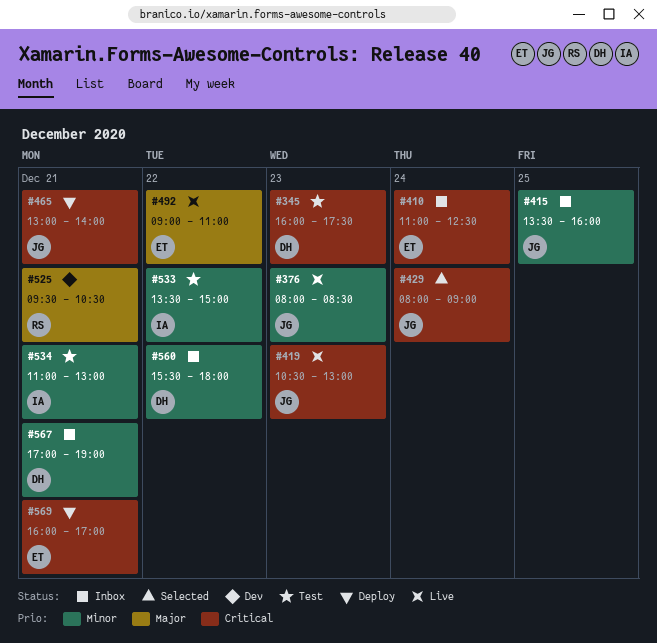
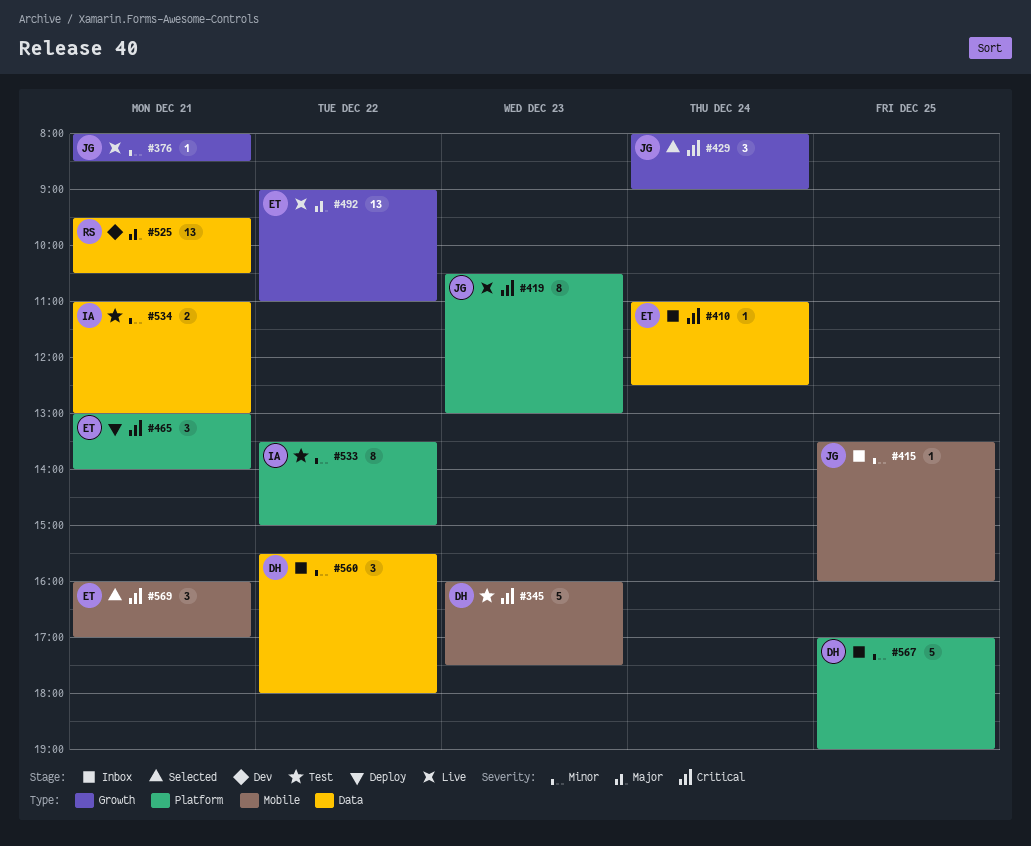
#376, day: Dec 23 -> Dec 21
#465, owner: JG -> ET
#567, day: Dec 21 -> Dec 25
#569, status: Deploy -> Selected

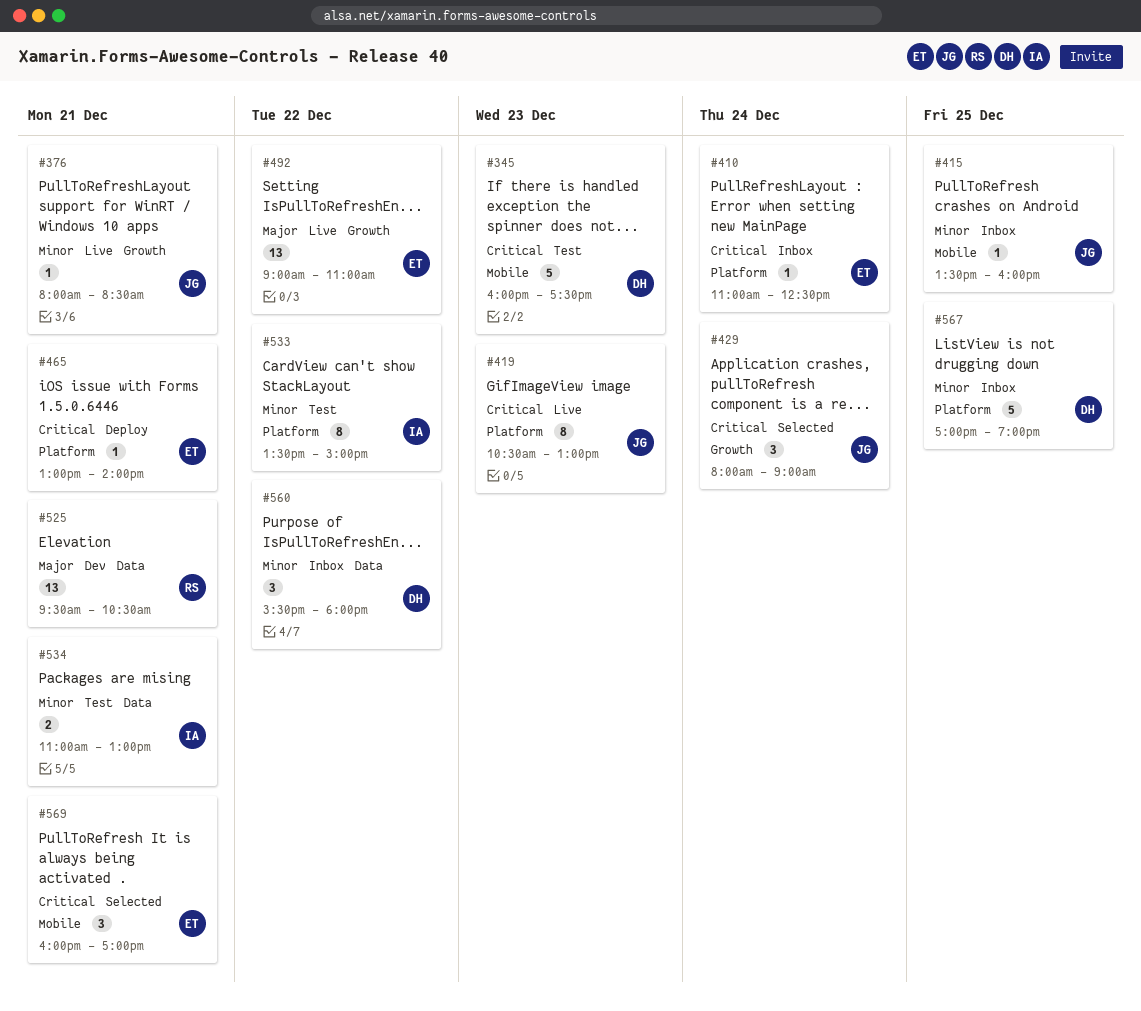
#410, label: Data -> Platform
#465, estimate: 3 -> 1

